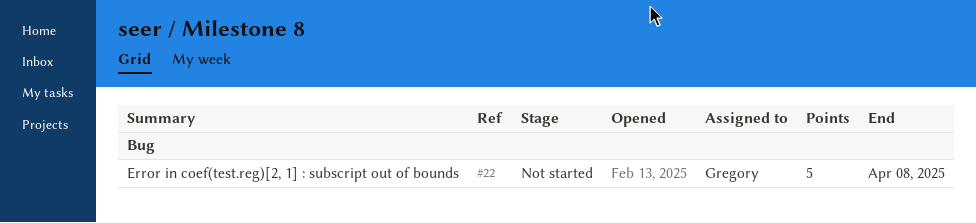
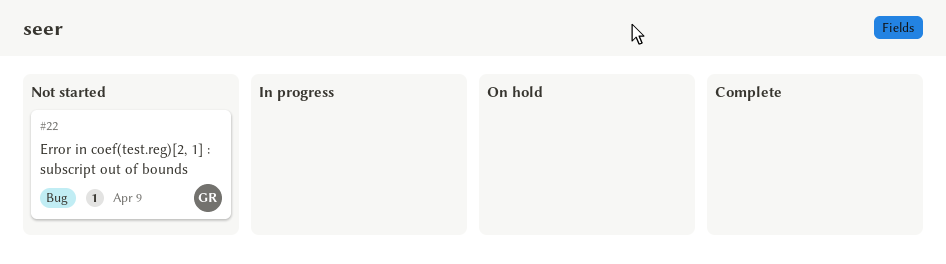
#22, estimate: 5 -> 1
#22, due: Apr 8 -> Apr 9

